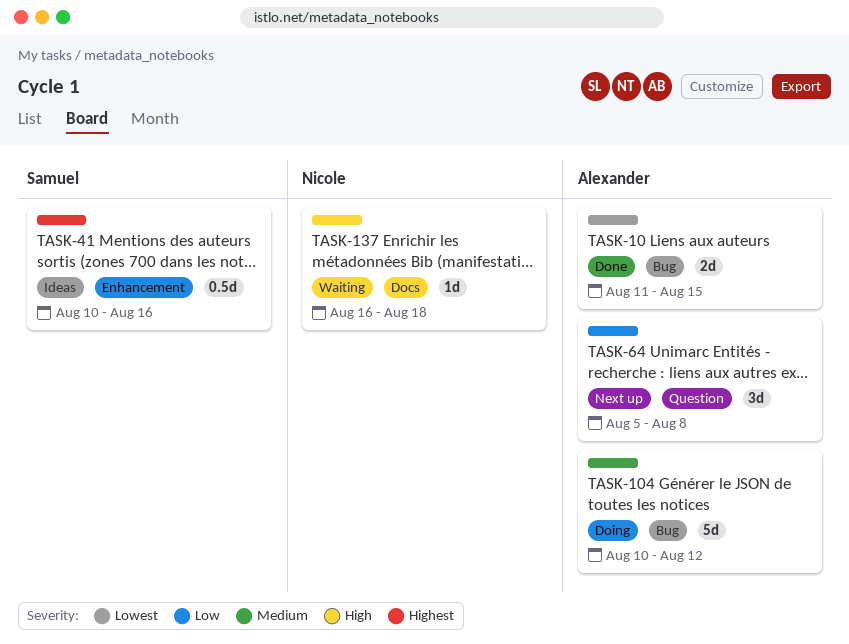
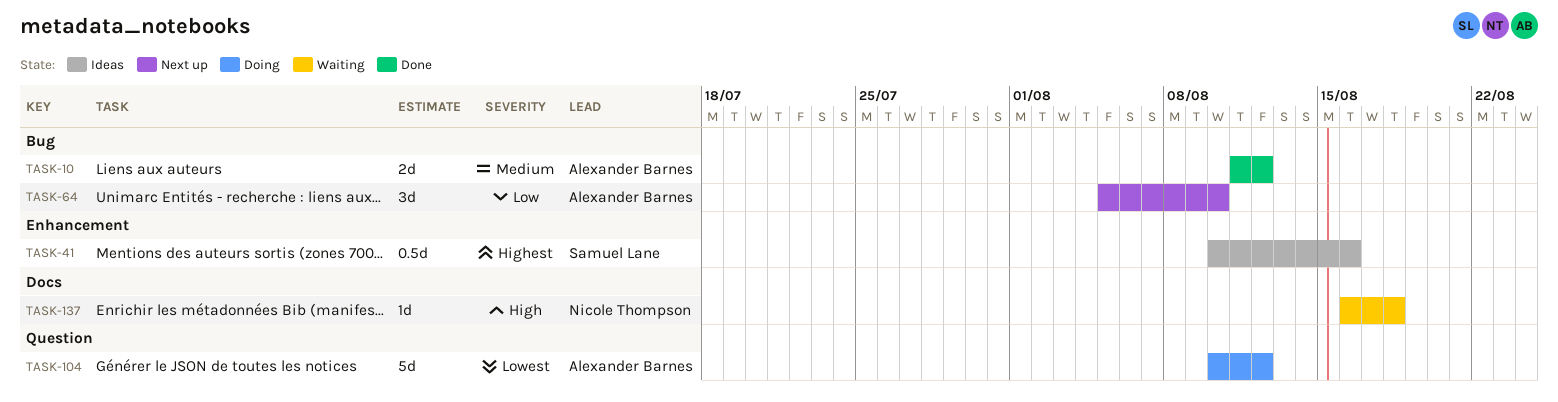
TASK-10, priority: Lowest -> Medium
TASK-10, due: Aug 15 -> Aug 12
TASK-64, label: Question -> Bug
TASK-64, due: Aug 8 -> Aug 10
TASK-104, priority: Medium -> Lowest
TASK-104, label: Bug -> Question

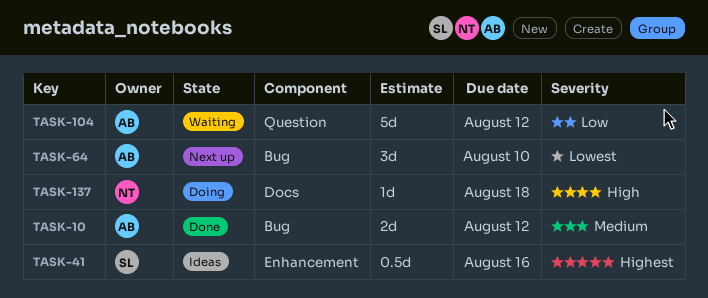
TASK-64, priority: Low -> Lowest
TASK-104, status: Doing -> Waiting
TASK-104, priority: Lowest -> Low
TASK-137, status: Waiting -> Doing

